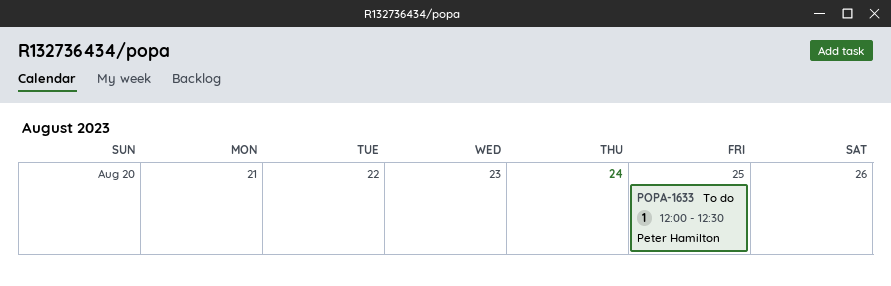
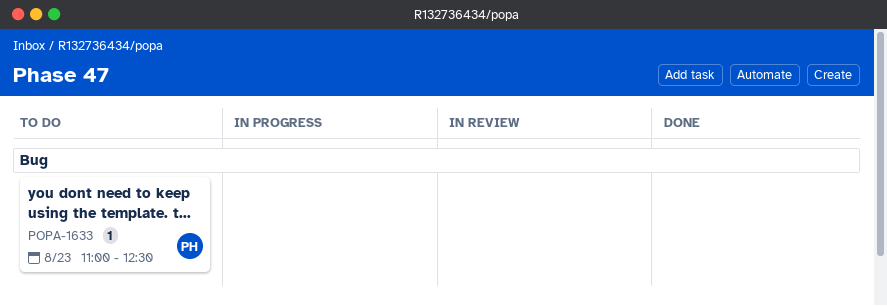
POPA-1633, day: Aug 25 -> Aug 23
POPA-1633, begins: 12:00 -> 11:00

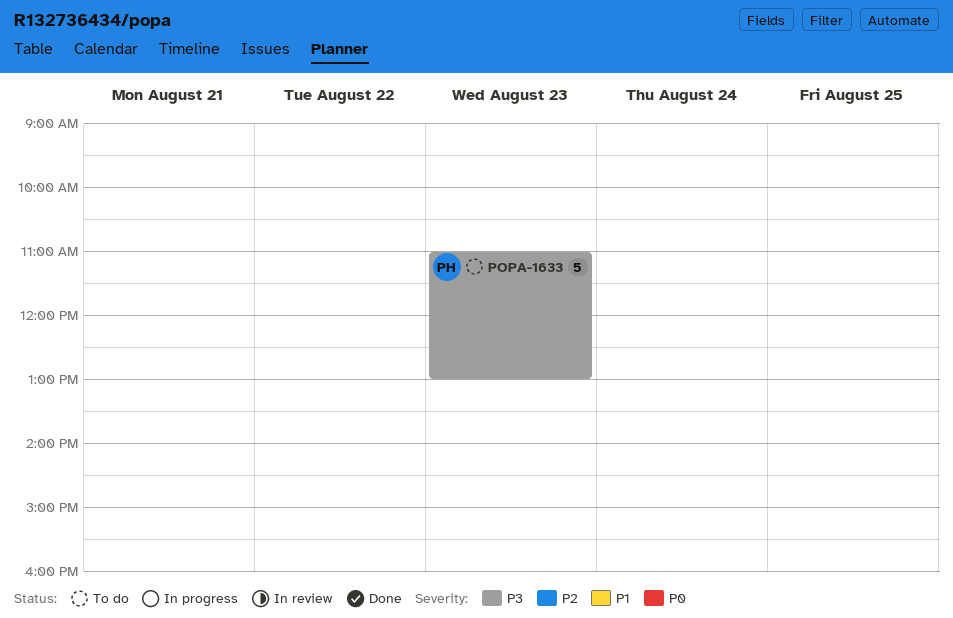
POPA-1633, estimate: 1 -> 5
POPA-1633, ends: 12:30 -> 13:00

